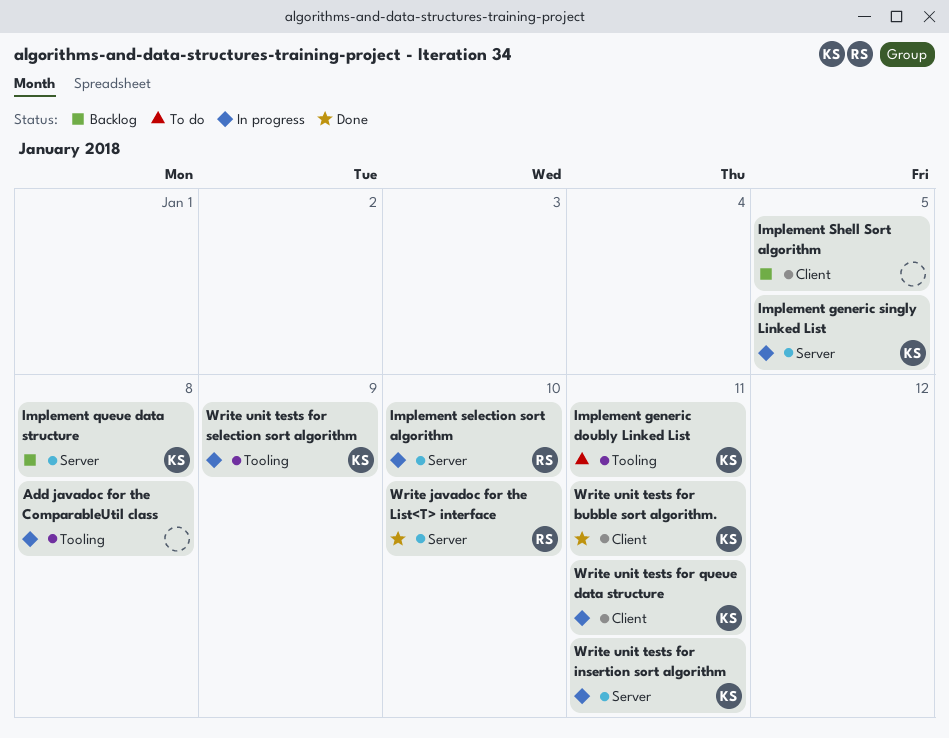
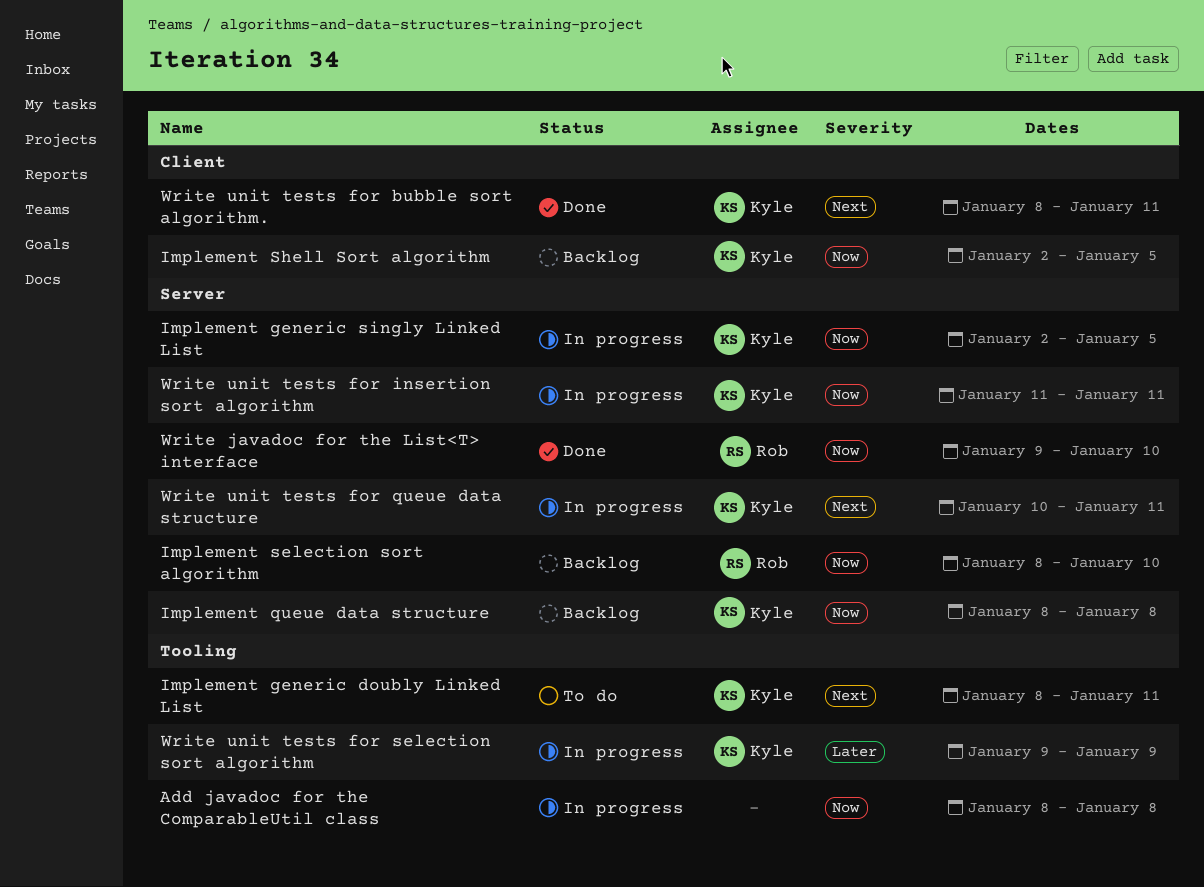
Implement selection sort algorithm, status: In progress -> Backlog
Implement Shell Sort algorithm, owner: none -> Kyle
Write unit tests for queue data structure, label: Client -> Server

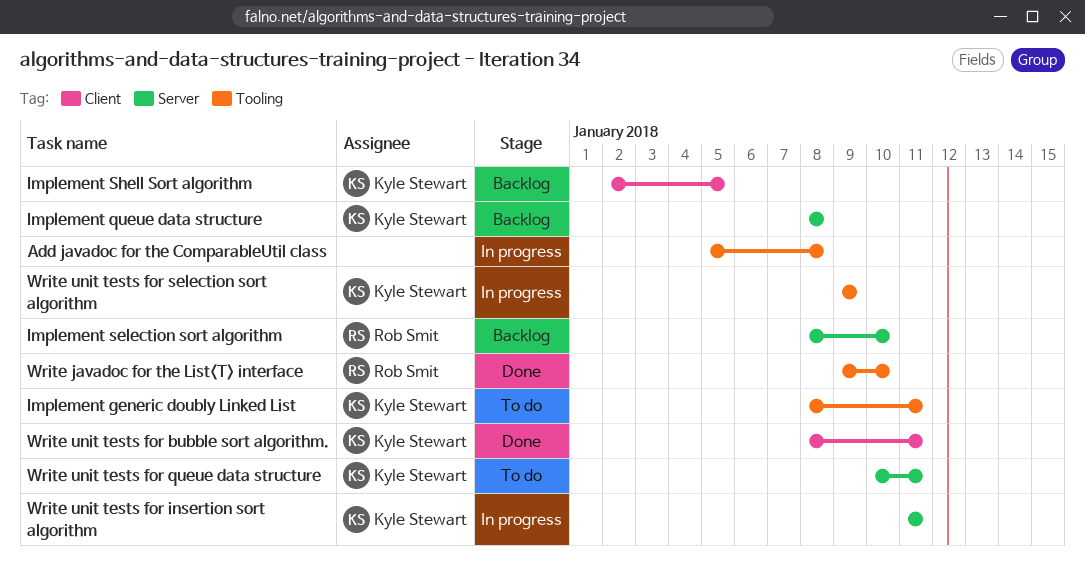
Add javadoc for the ComparableUtil class, start: Jan 8 -> Jan 5
Implement generic singly Linked List: present -> none
Write javadoc for the List<T> interface, label: Server -> Tooling
Write unit tests for queue data structure, status: In progress -> To do

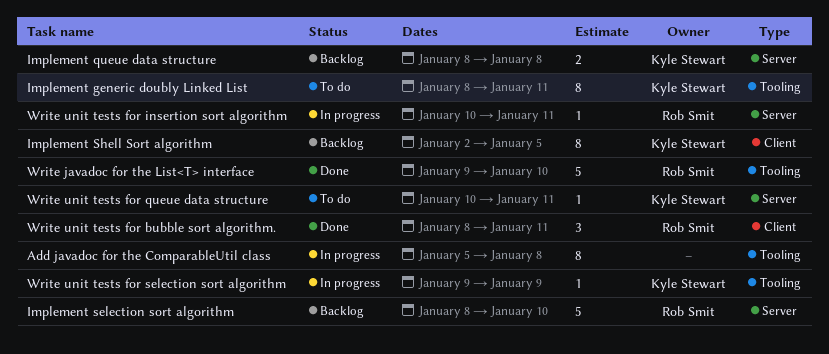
Write unit tests for bubble sort algorithm., owner: Kyle Stewart -> Rob Smit
Write unit tests for insertion sort algorithm, owner: Kyle Stewart -> Rob Smit
Write unit tests for insertion sort algorithm, start: Jan 11 -> Jan 10

